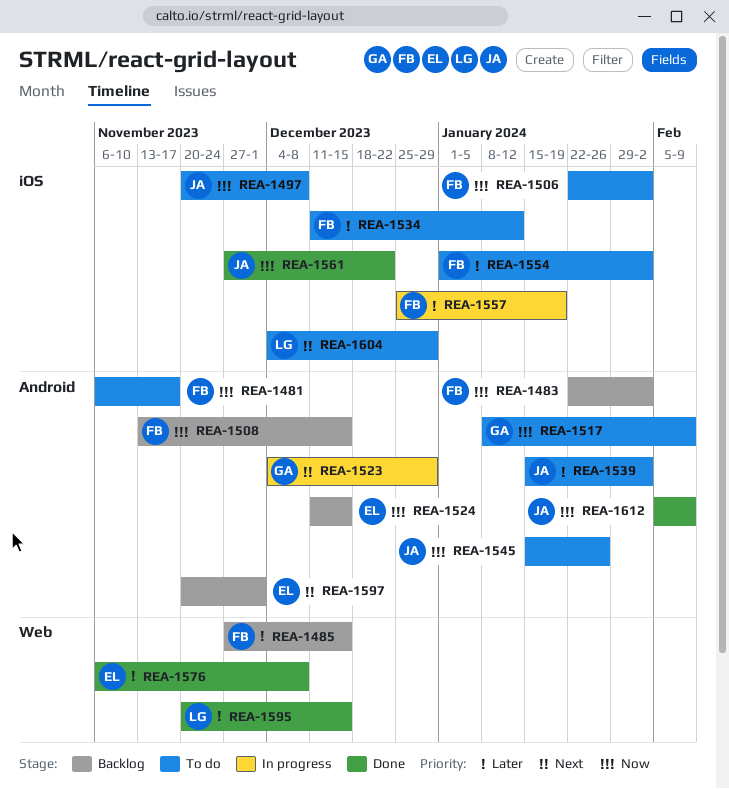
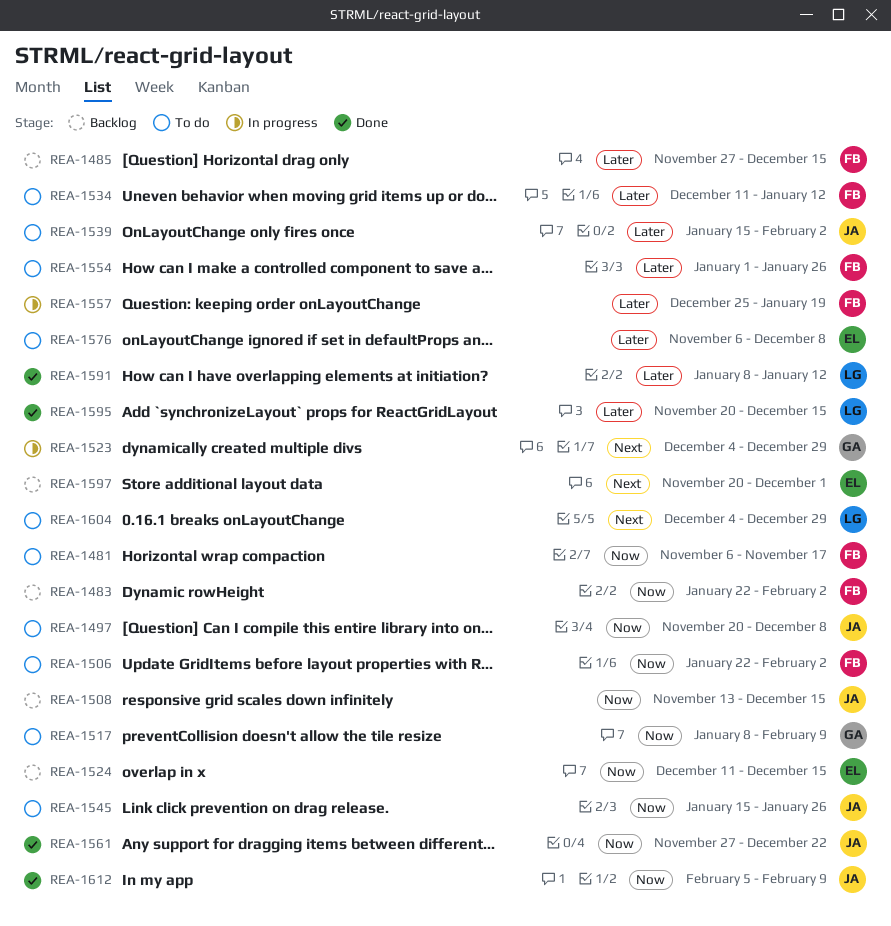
REA-1508, owner: FB -> JA
REA-1554, due: Feb 2 -> Jan 26
REA-1576, status: Done -> To do
REA-1591: none -> present

